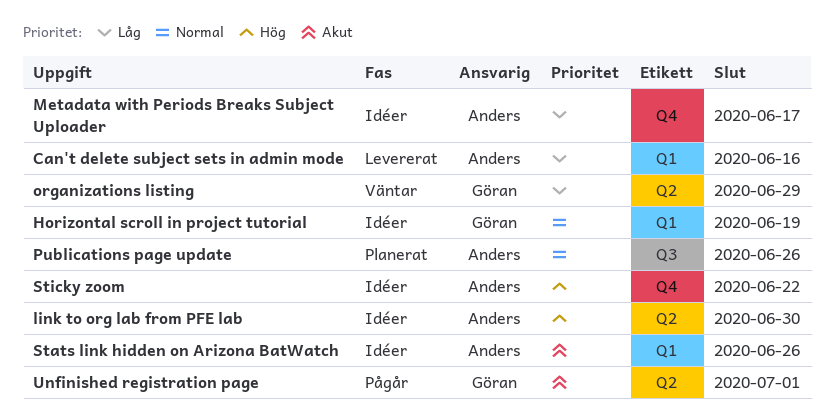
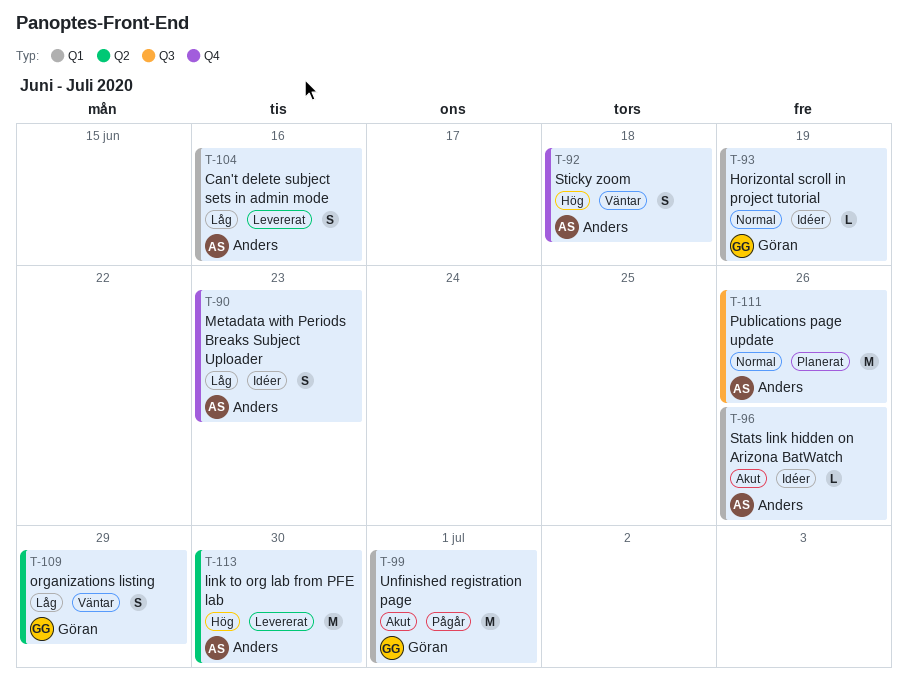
link to org lab from PFE lab, status: Idéer -> Levererat
Metadata with Periods Breaks Subject Uploader, due: Jun 17 -> Jun 23
Sticky zoom, status: Idéer -> Väntar
Sticky zoom, due: Jun 22 -> Jun 18
Unfinished registration page, label: Q2 -> Q1

